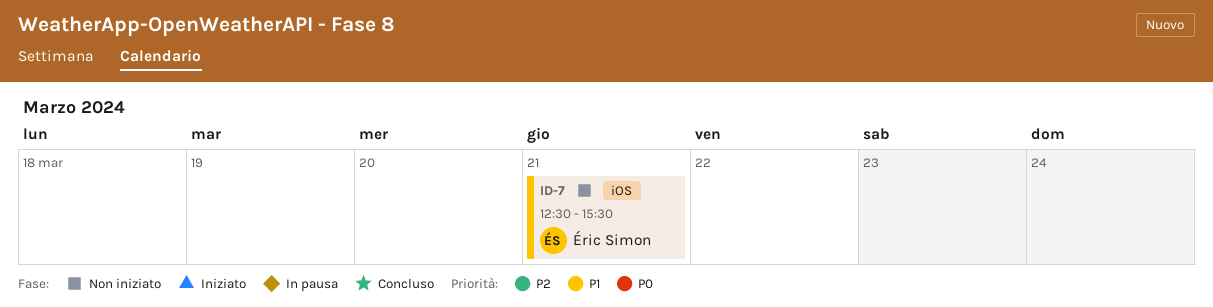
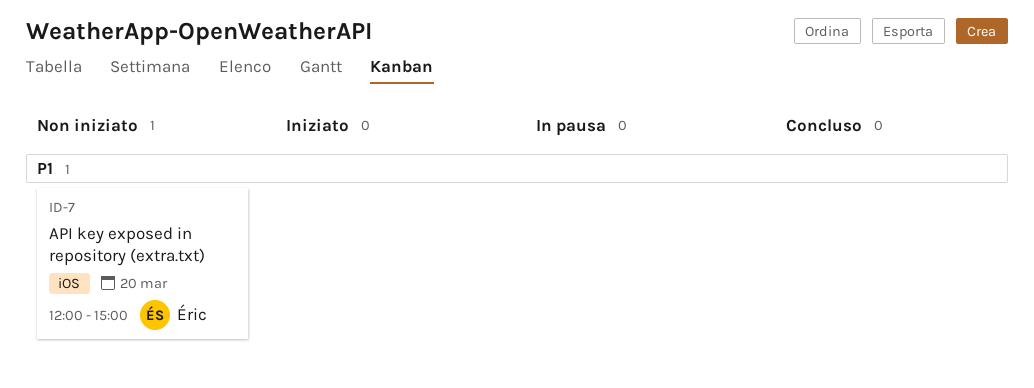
ID-7, day: Mar 21 -> Mar 20
ID-7, begins: 12:30 -> 12:00
ID-7, ends: 15:30 -> 15:00

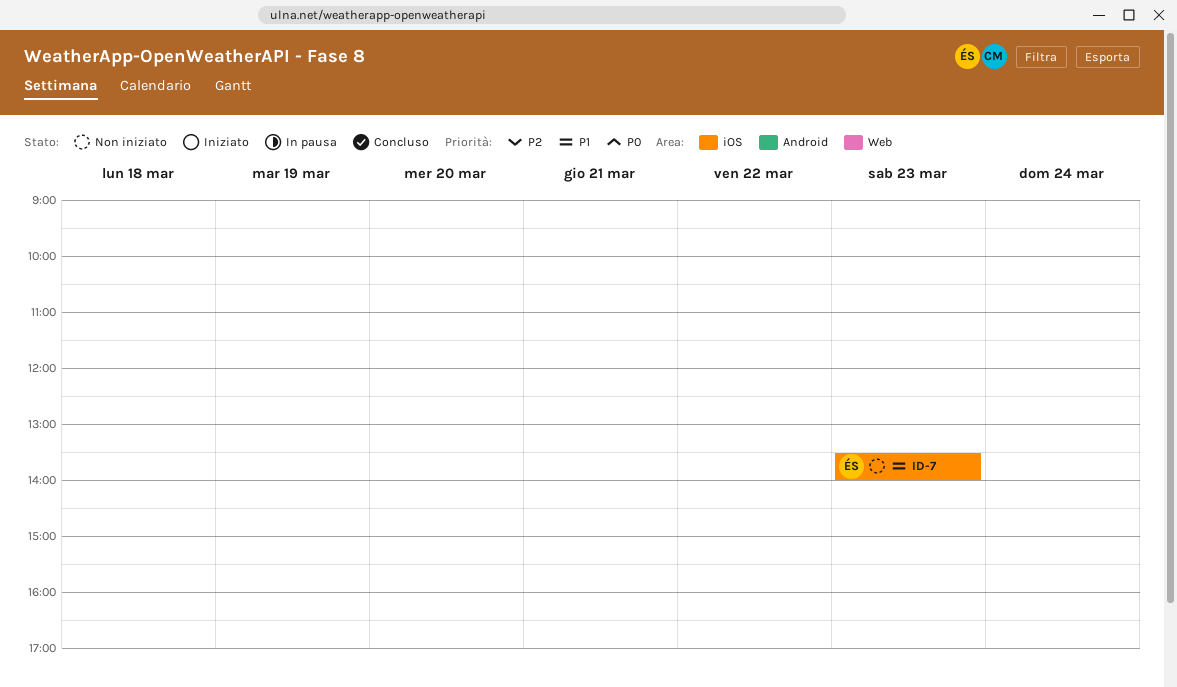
ID-7, day: Mar 20 -> Mar 23
ID-7, begins: 12:00 -> 13:30
ID-7, ends: 15:00 -> 14:00

